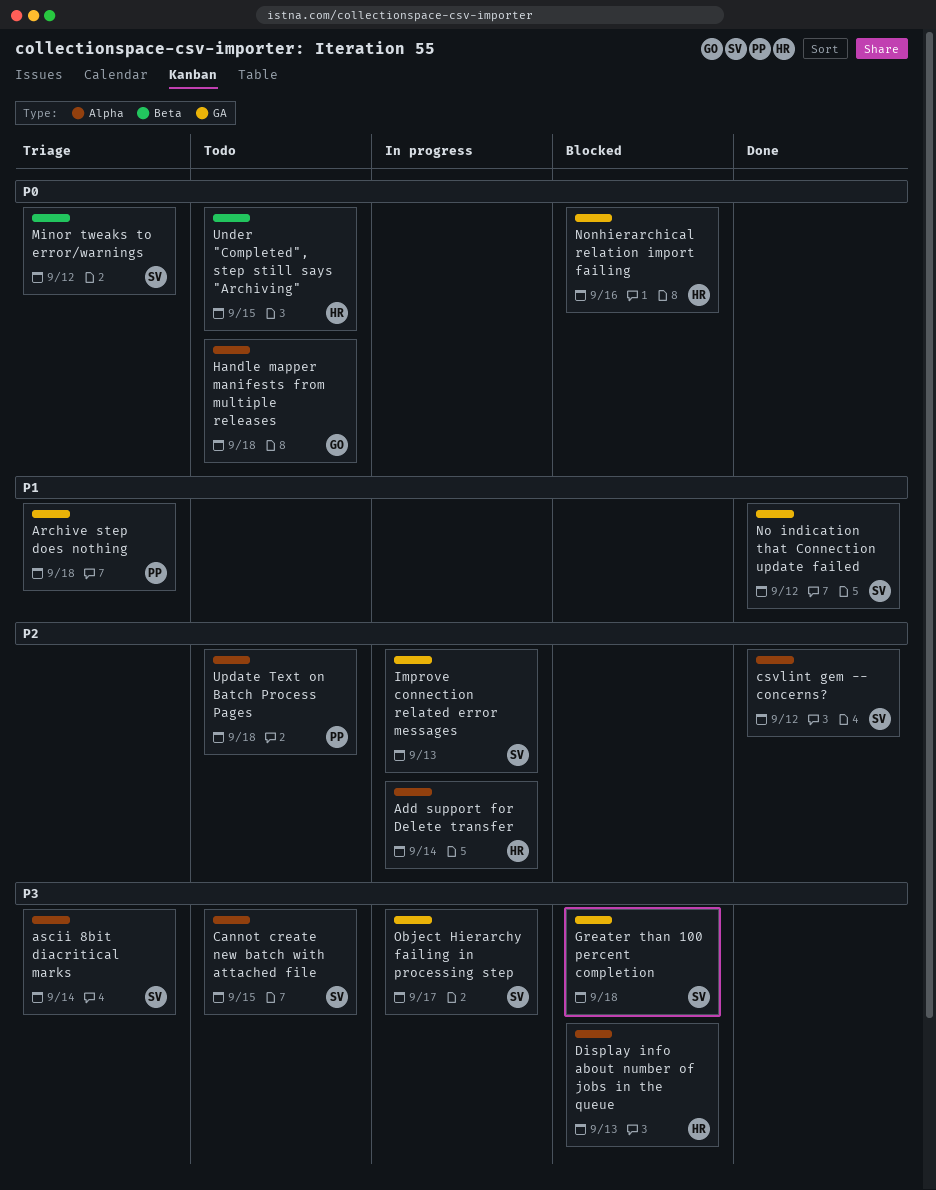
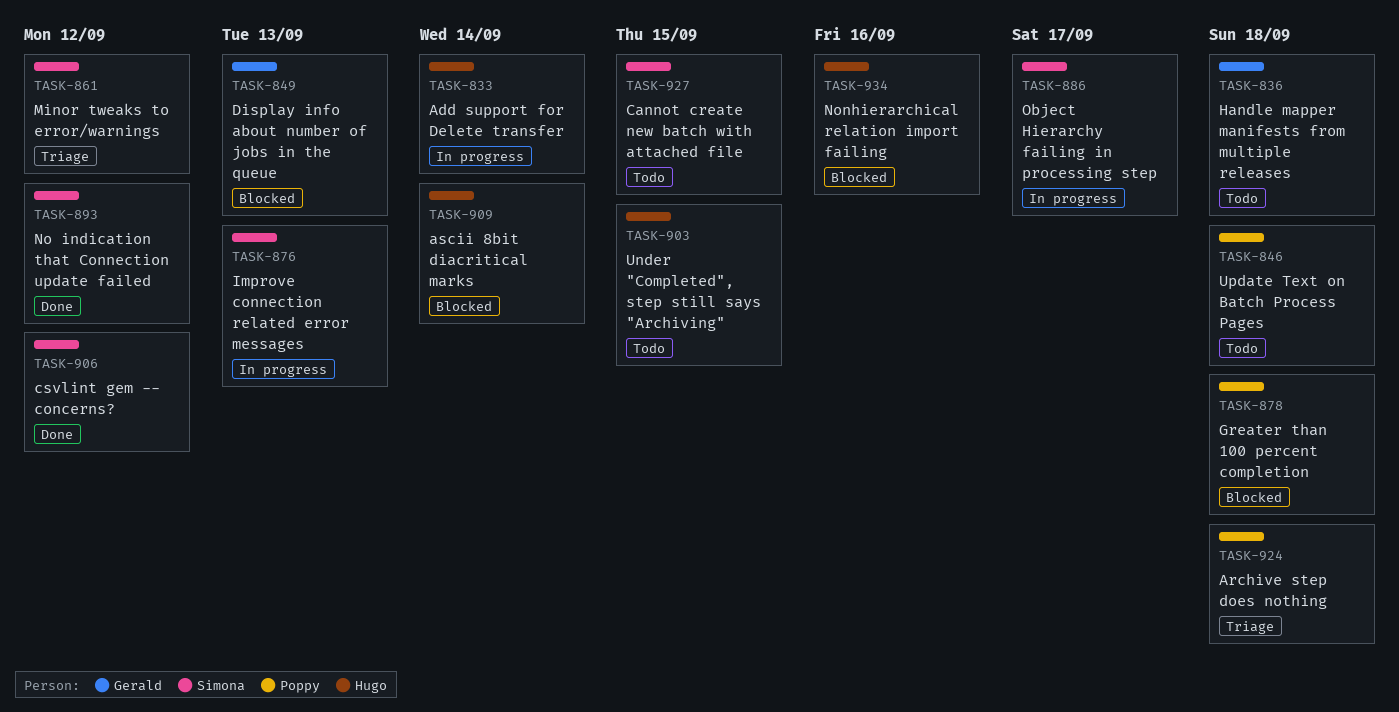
ascii 8bit diacritical marks, status: Triage -> Blocked
ascii 8bit diacritical marks, owner: Simona -> Hugo
Display info about number of jobs in the queue, owner: Hugo -> Gerald
Greater than 100 percent completion, owner: Simona -> Poppy

